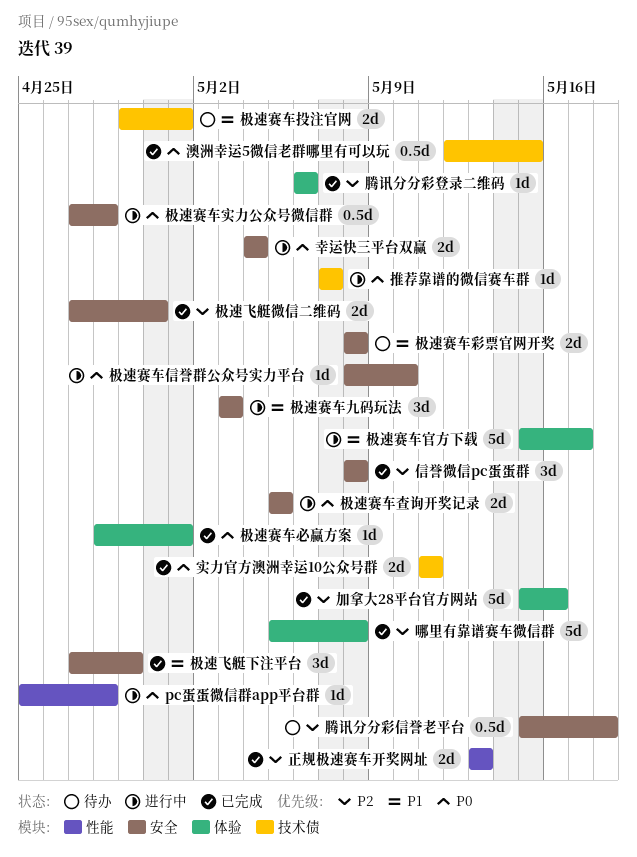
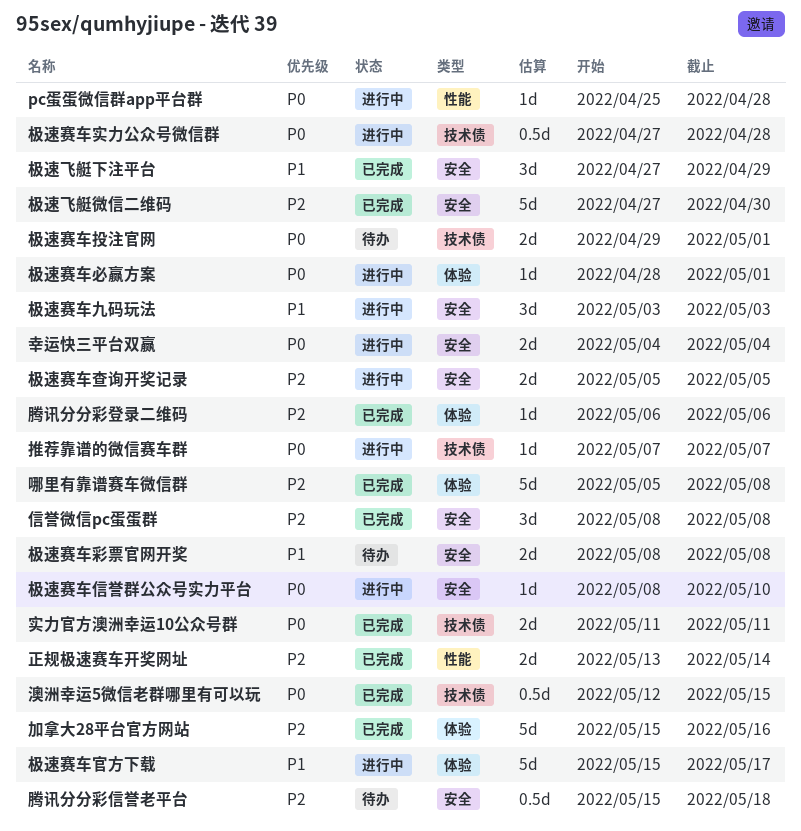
极速赛车实力公众号微信群, label: 安全 -> 技术债
极速赛车必赢方案, status: 已完成 -> 进行中
极速赛车投注官网, priority: P1 -> P0
极速赛车查询开奖记录, priority: P0 -> P2
极速飞艇微信二维码, estimate: 2d -> 5d
正规极速赛车开奖网址, due: May 13 -> May 14

